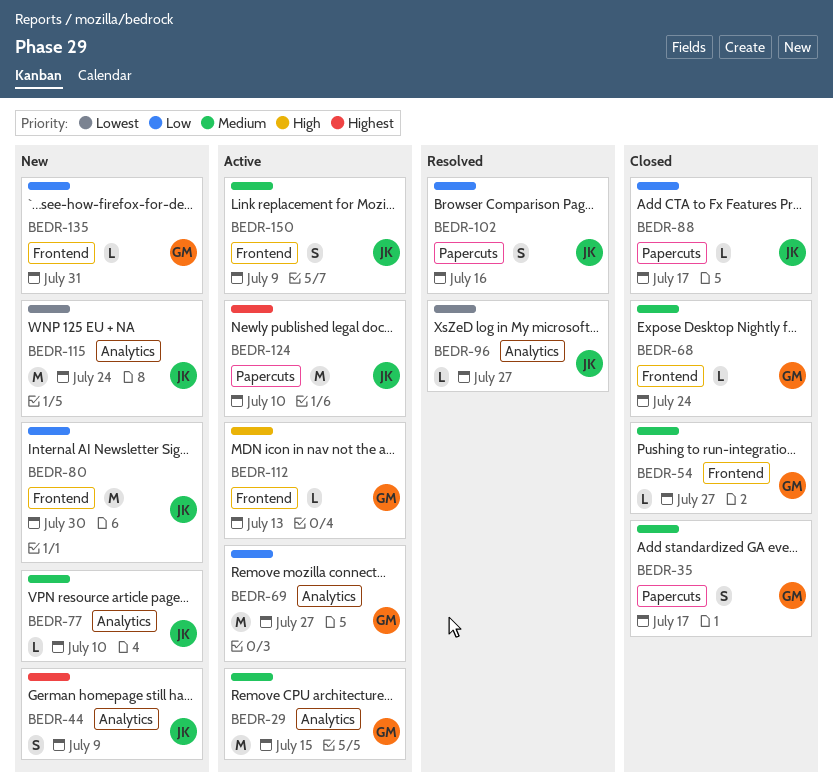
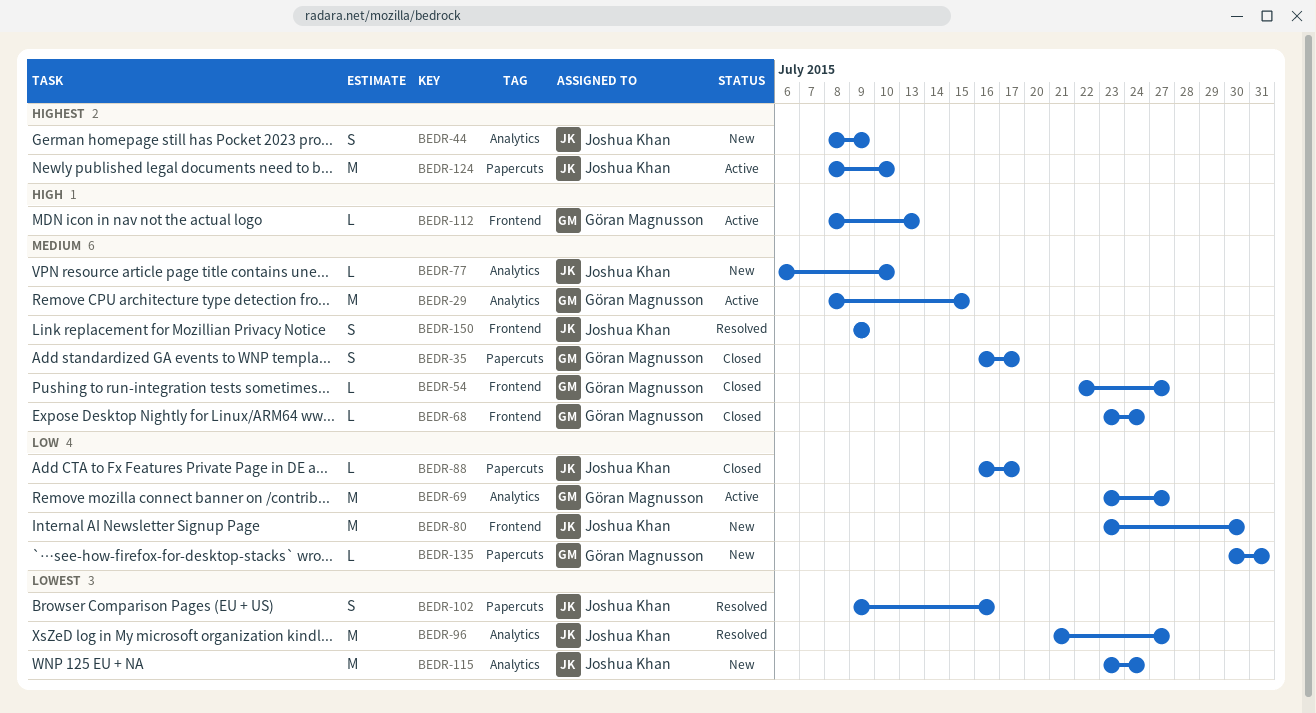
BEDR-96, estimate: L -> M
BEDR-102, priority: Low -> Lowest
BEDR-135, label: Frontend -> Papercuts
BEDR-150, status: Active -> Resolved

